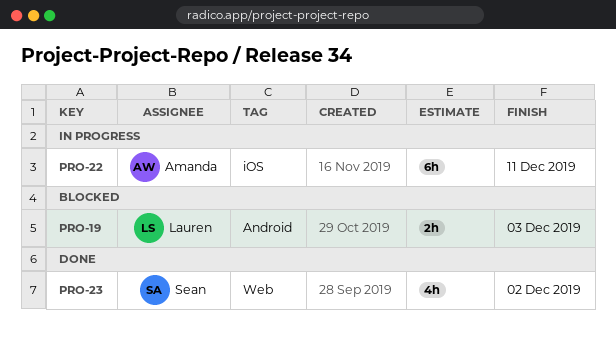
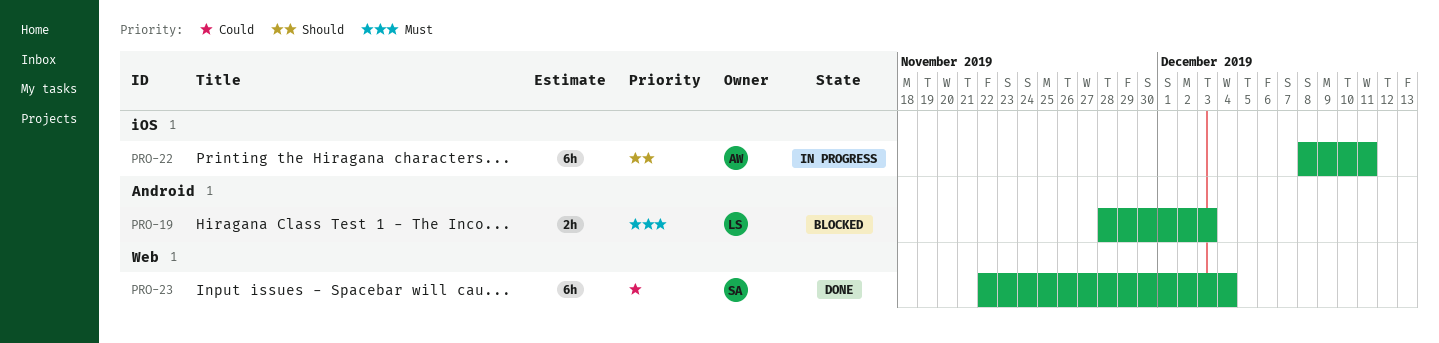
PRO-23, estimate: 4h -> 6h
PRO-23, due: Dec 2 -> Dec 4

